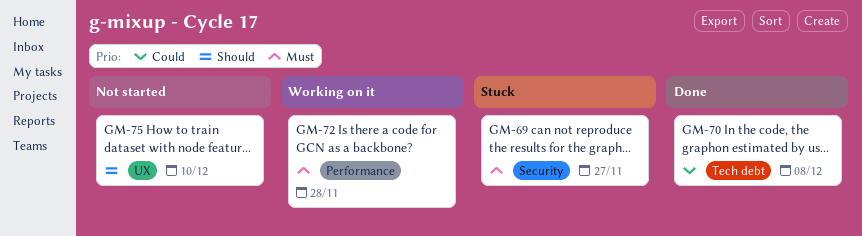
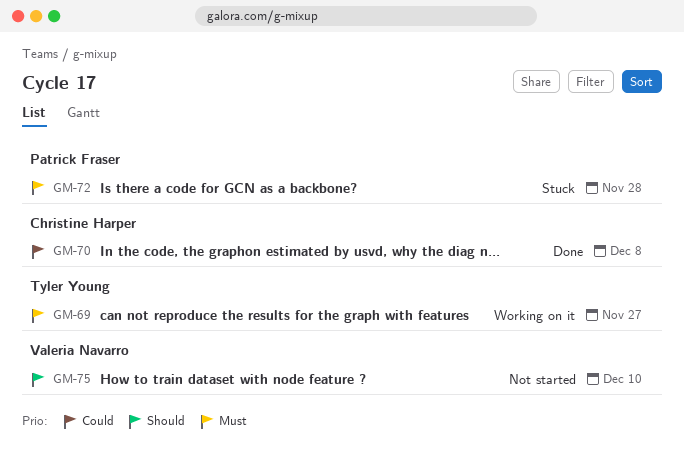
GM-69, status: Stuck -> Working on it
GM-72, status: Working on it -> Stuck

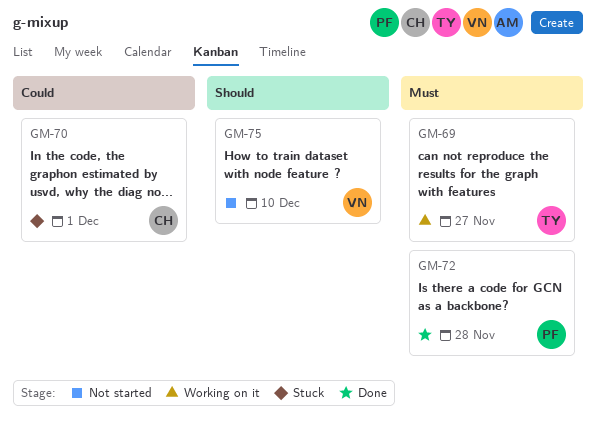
GM-70, status: Done -> Stuck
GM-70, due: Dec 8 -> Dec 1
GM-72, status: Stuck -> Done

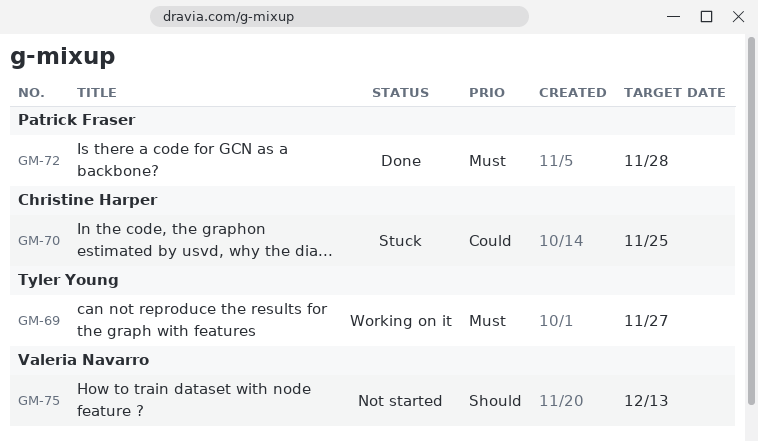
GM-70, due: Dec 1 -> Nov 25
GM-75, due: Dec 10 -> Dec 13

